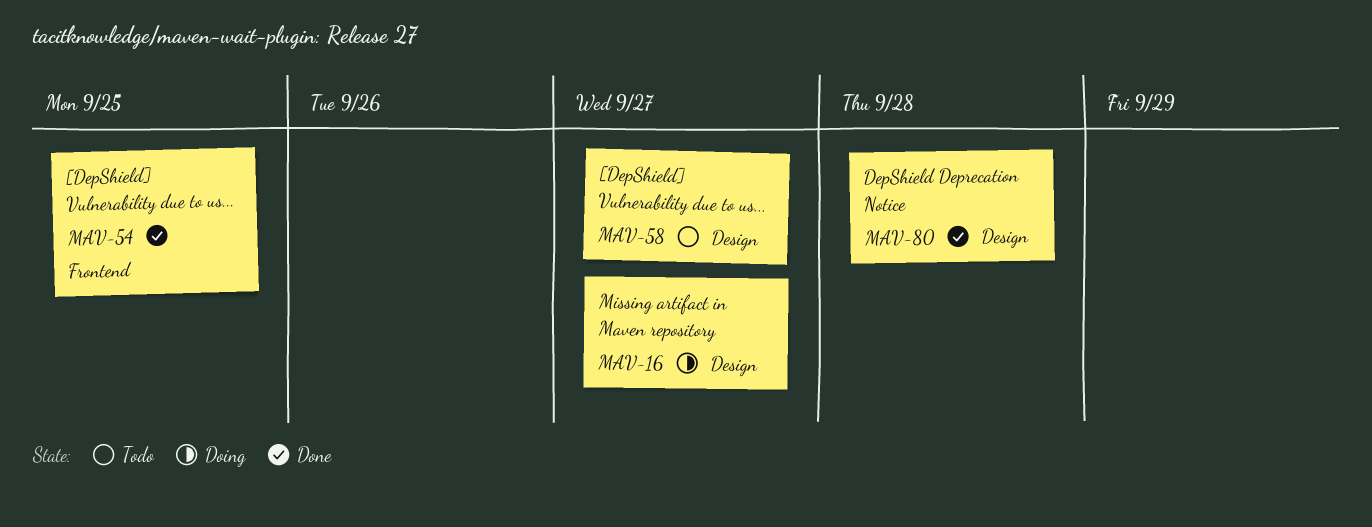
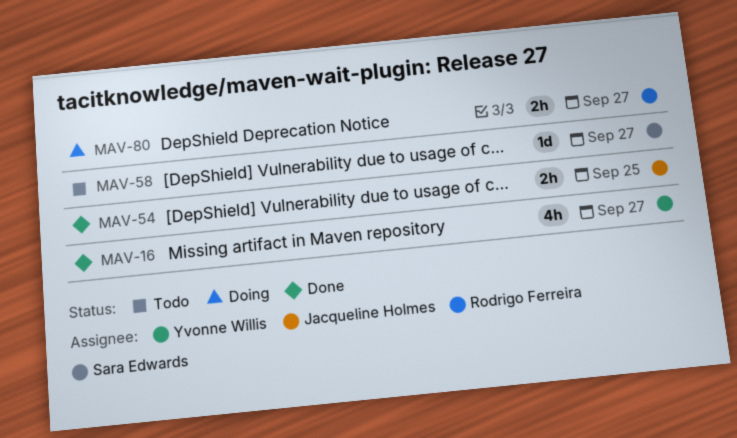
MAV-16, status: Doing -> Done
MAV-80, status: Done -> Doing
MAV-80, due: Sep 28 -> Sep 27

